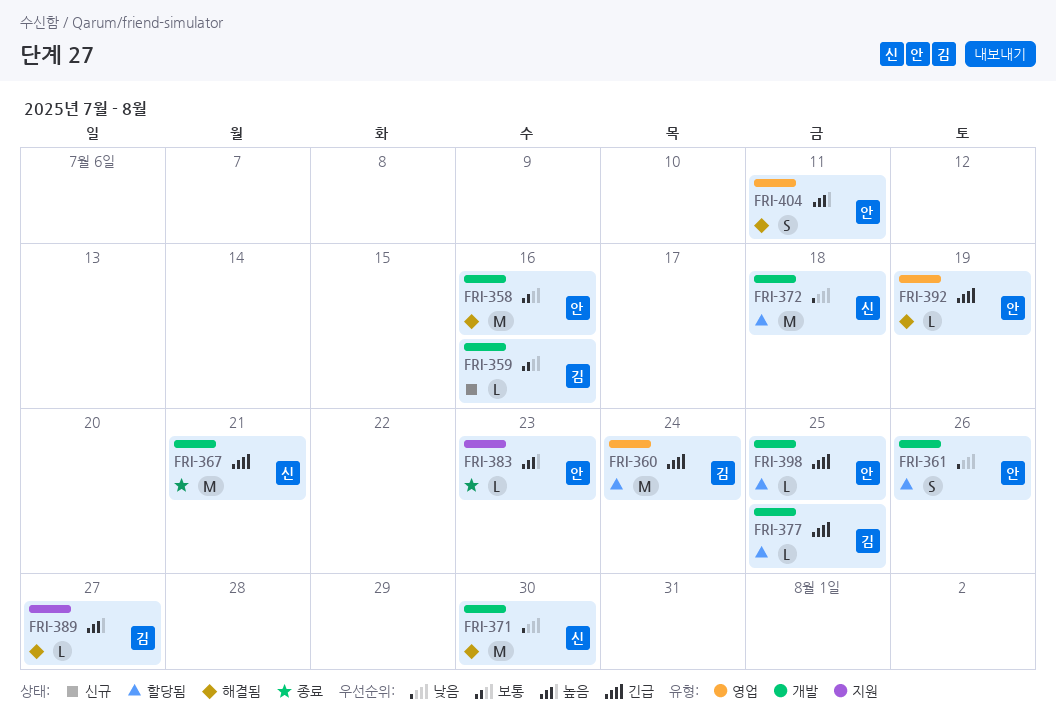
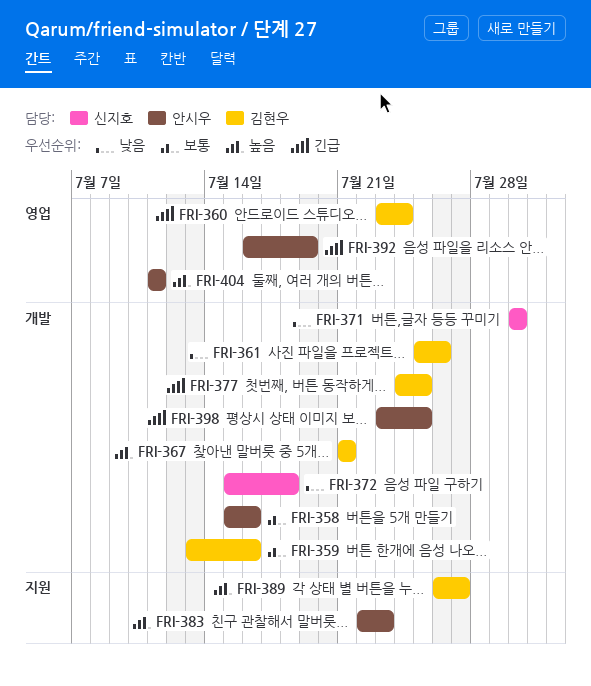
FRI-361, owner: 안시우 -> 김현우
FRI-367, owner: 신지호 -> 김현우
FRI-367, priority: 긴급 -> 높음

